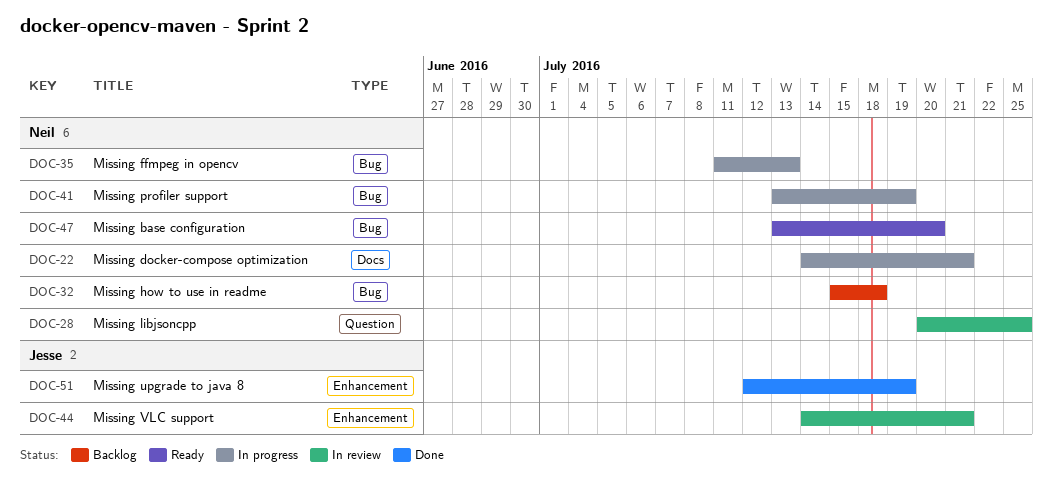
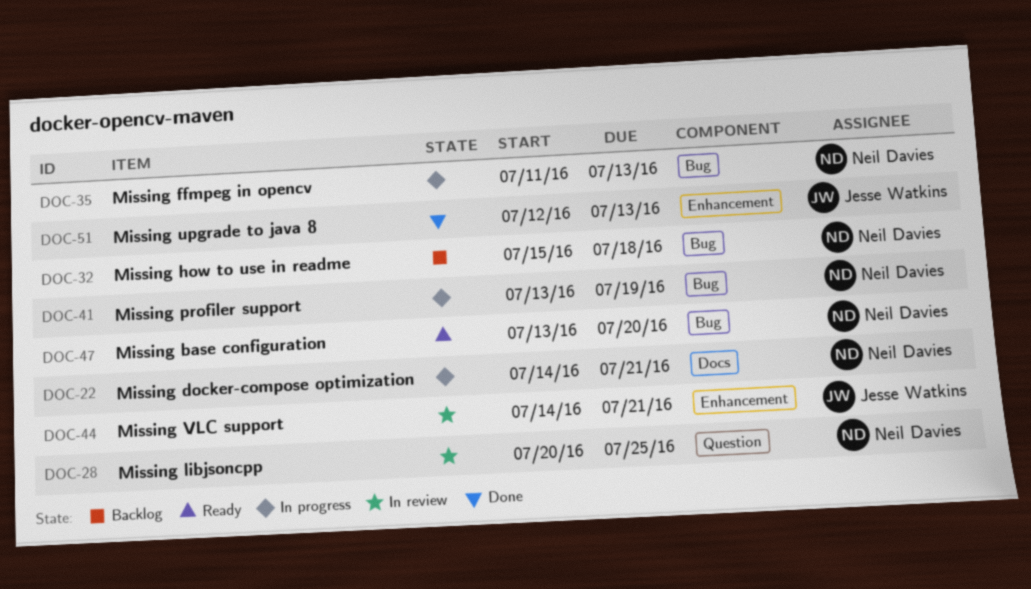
DOC-51, due: Jul 19 -> Jul 13

